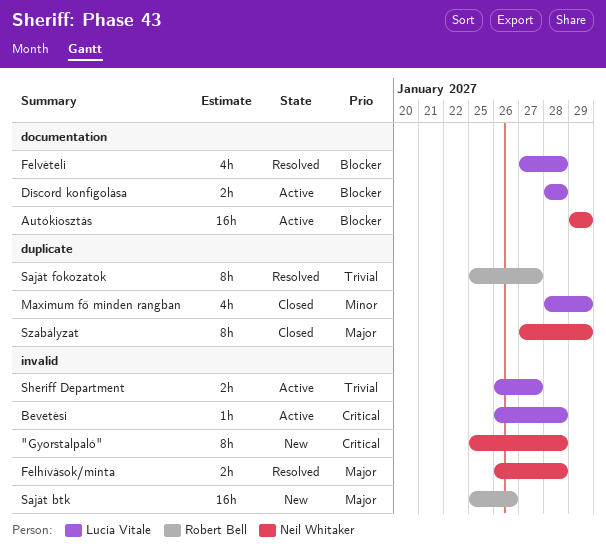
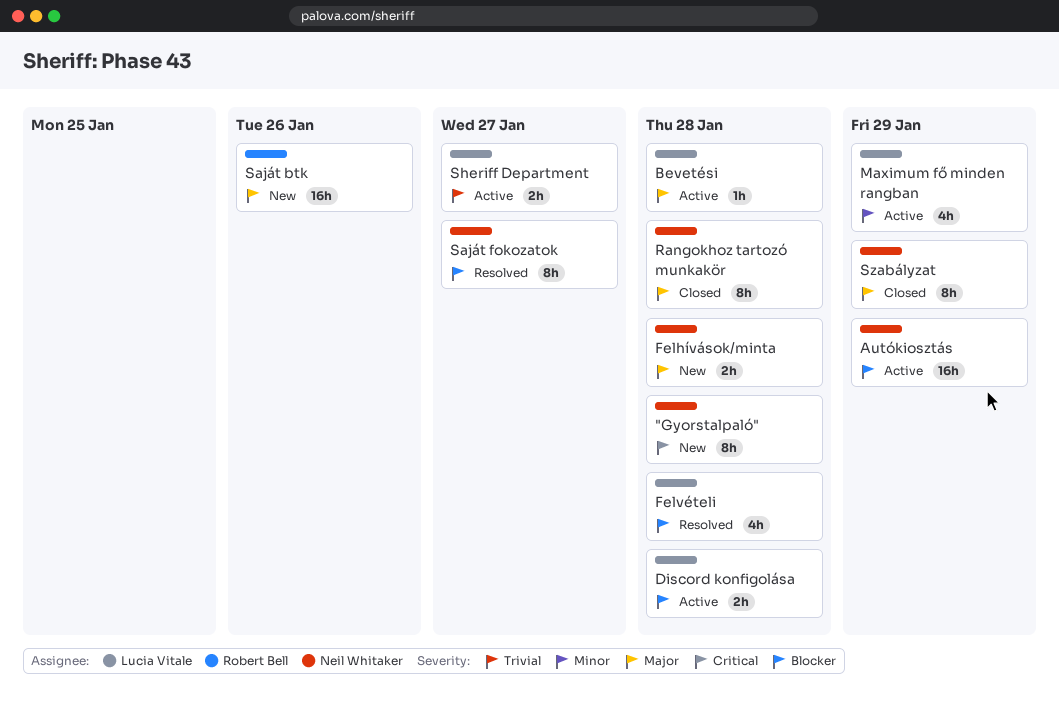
Bevetési, priority: Critical -> Major
Felhívások/minta, status: Resolved -> New
Maximum fő minden rangban, status: Closed -> Active
Rangokhoz tartozó munkakör: none -> present
Saját fokozatok, owner: Robert Bell -> Neil Whitaker
Saját fokozatok, priority: Trivial -> Blocker

